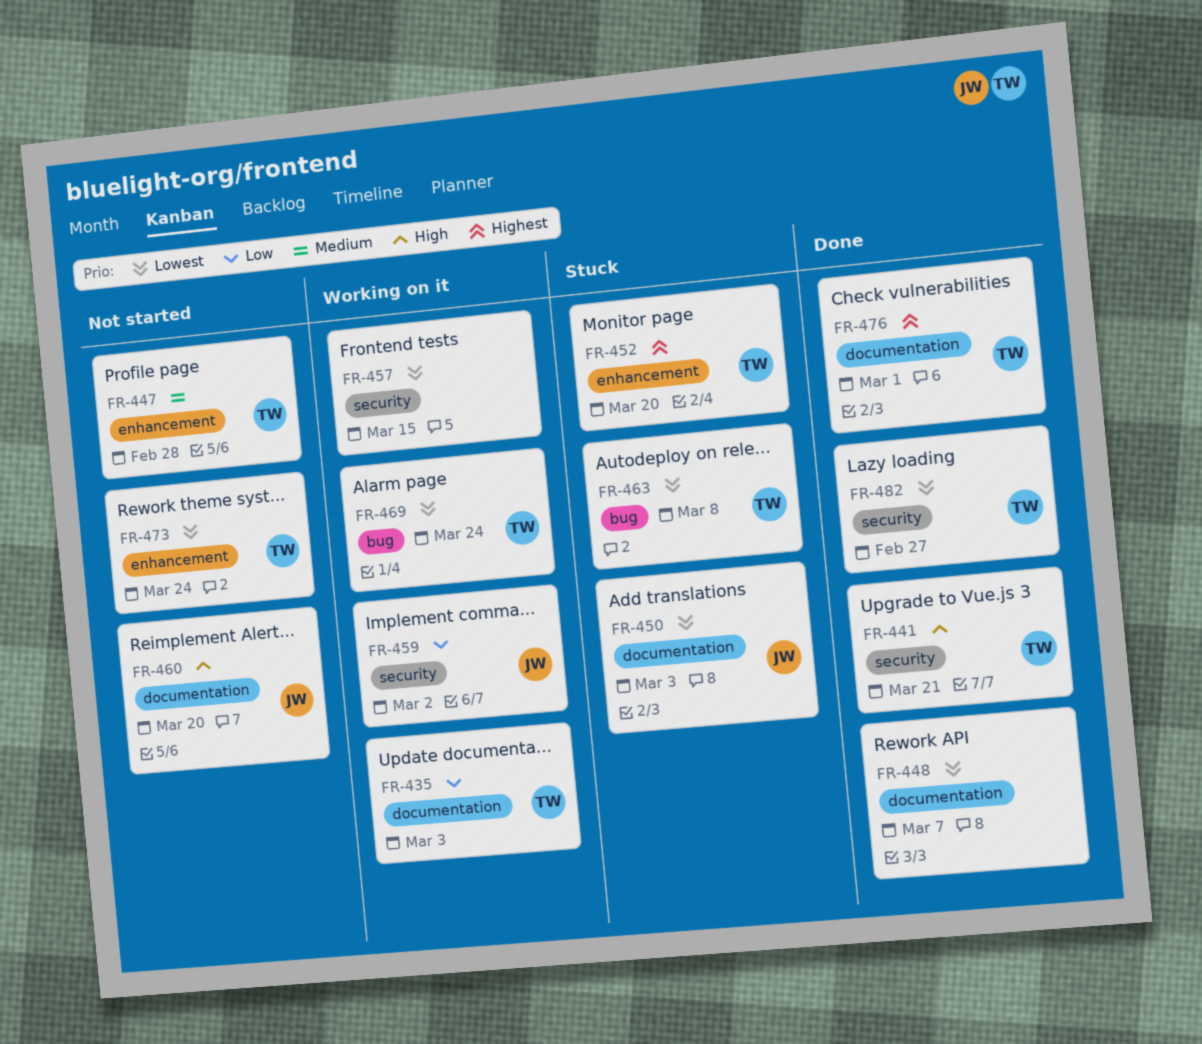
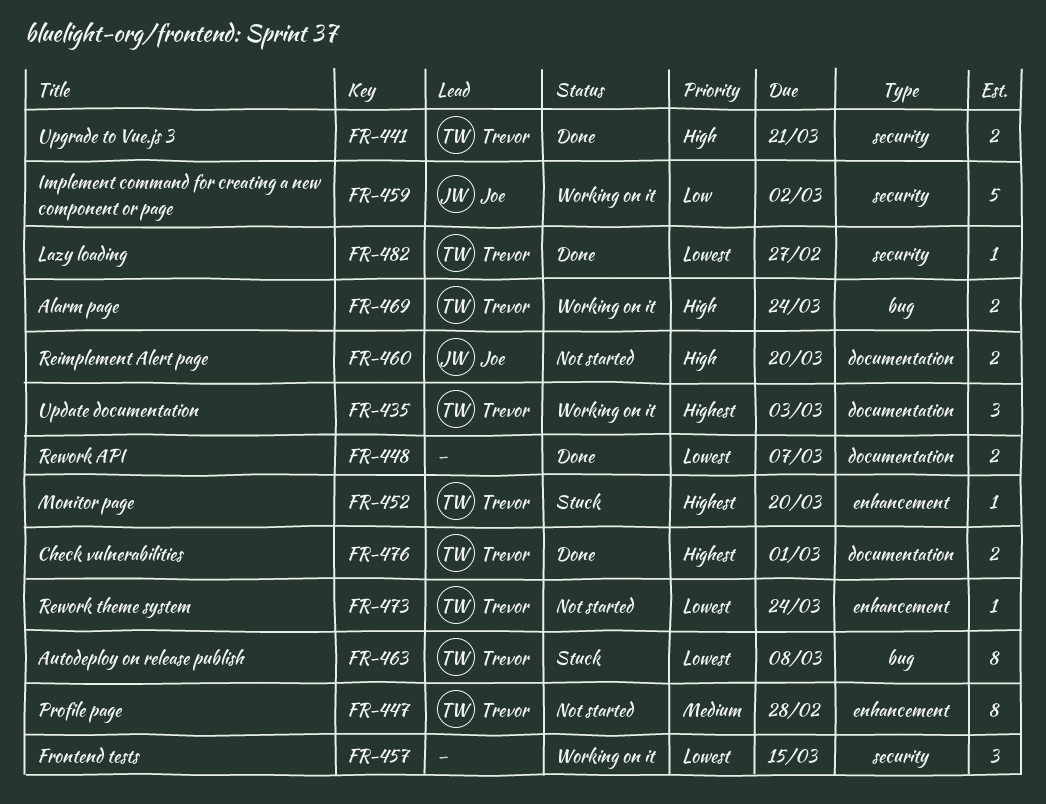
FR-435, priority: Low -> Highest
FR-450: present -> none
FR-469, priority: Lowest -> High

